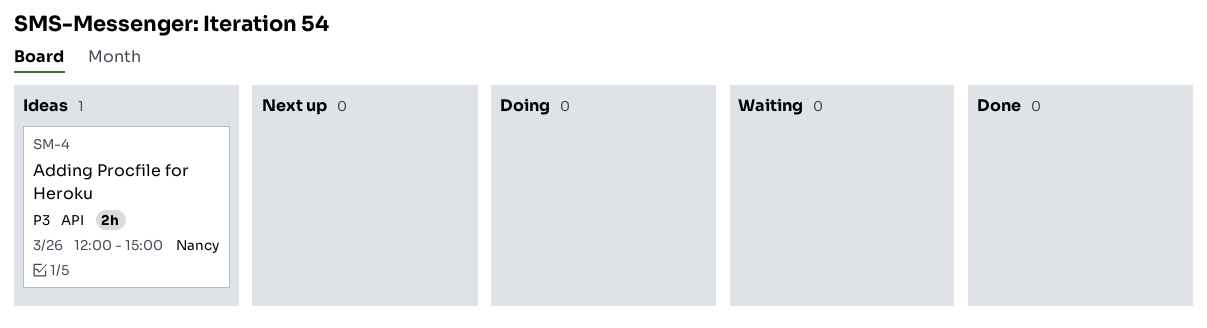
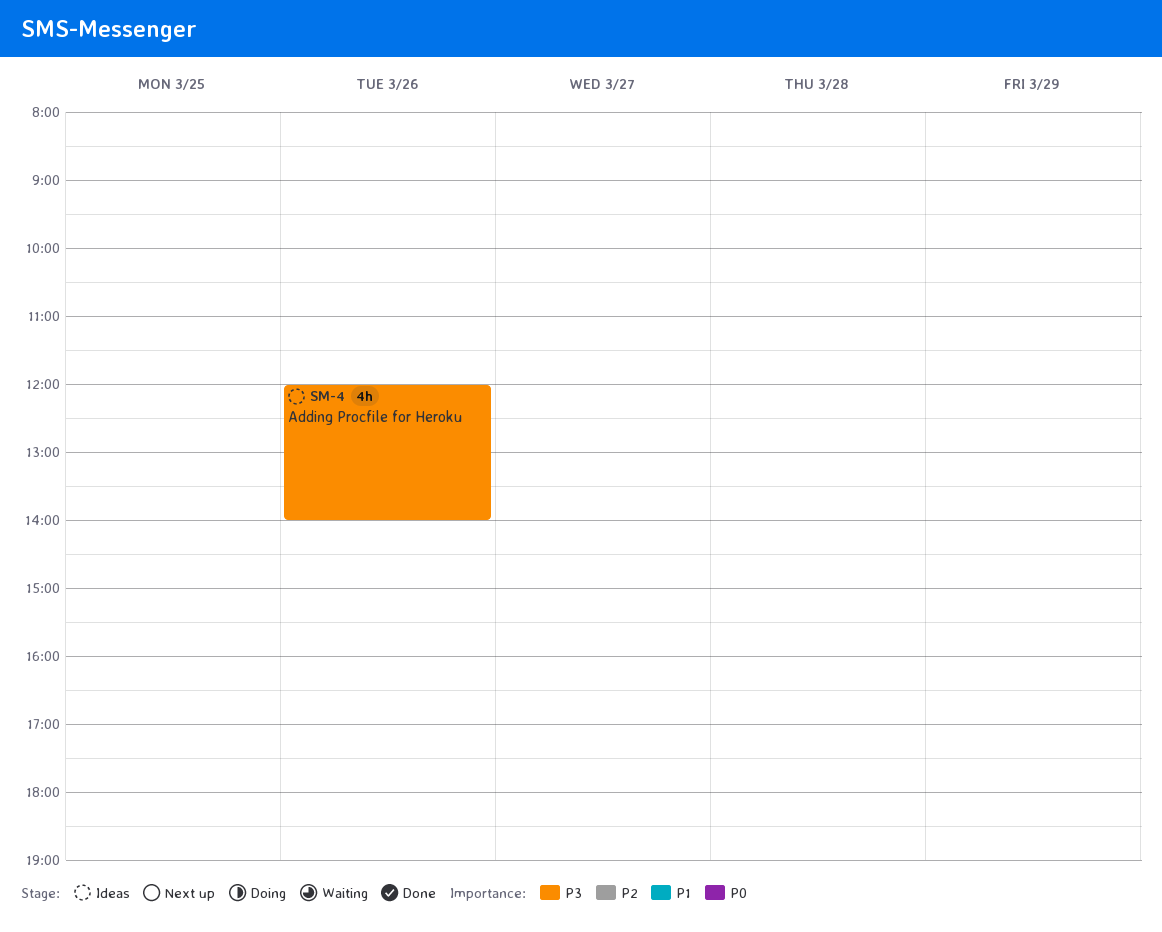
SM-4, estimate: 2h -> 4h
SM-4, ends: 15:00 -> 14:00

